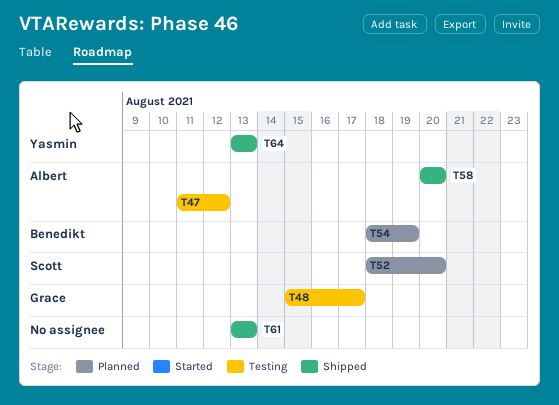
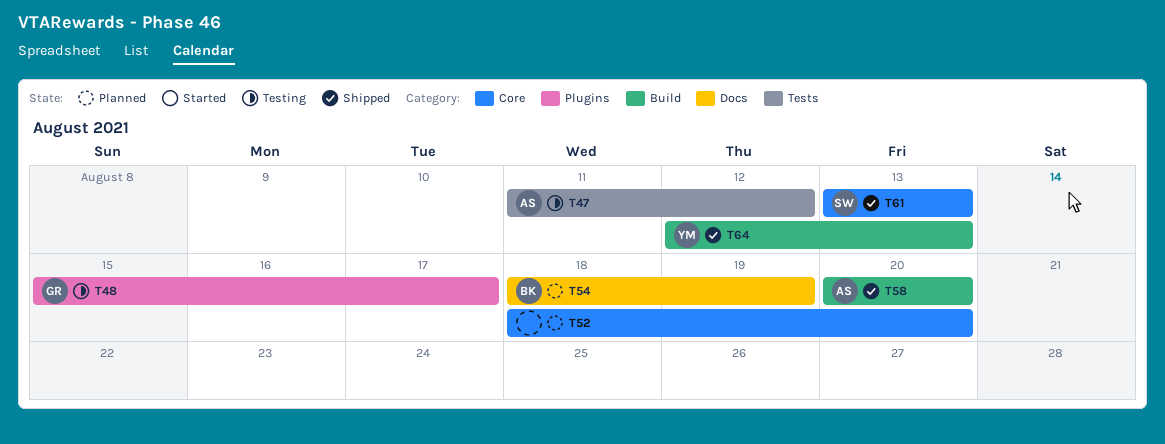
T52, owner: Scott -> none
T61, owner: none -> Scott
T64, start: Aug 13 -> Aug 12

